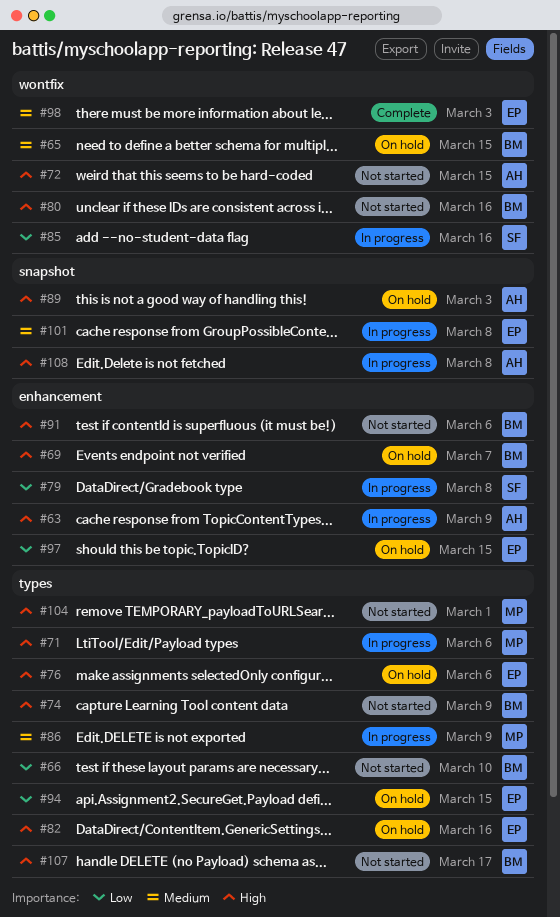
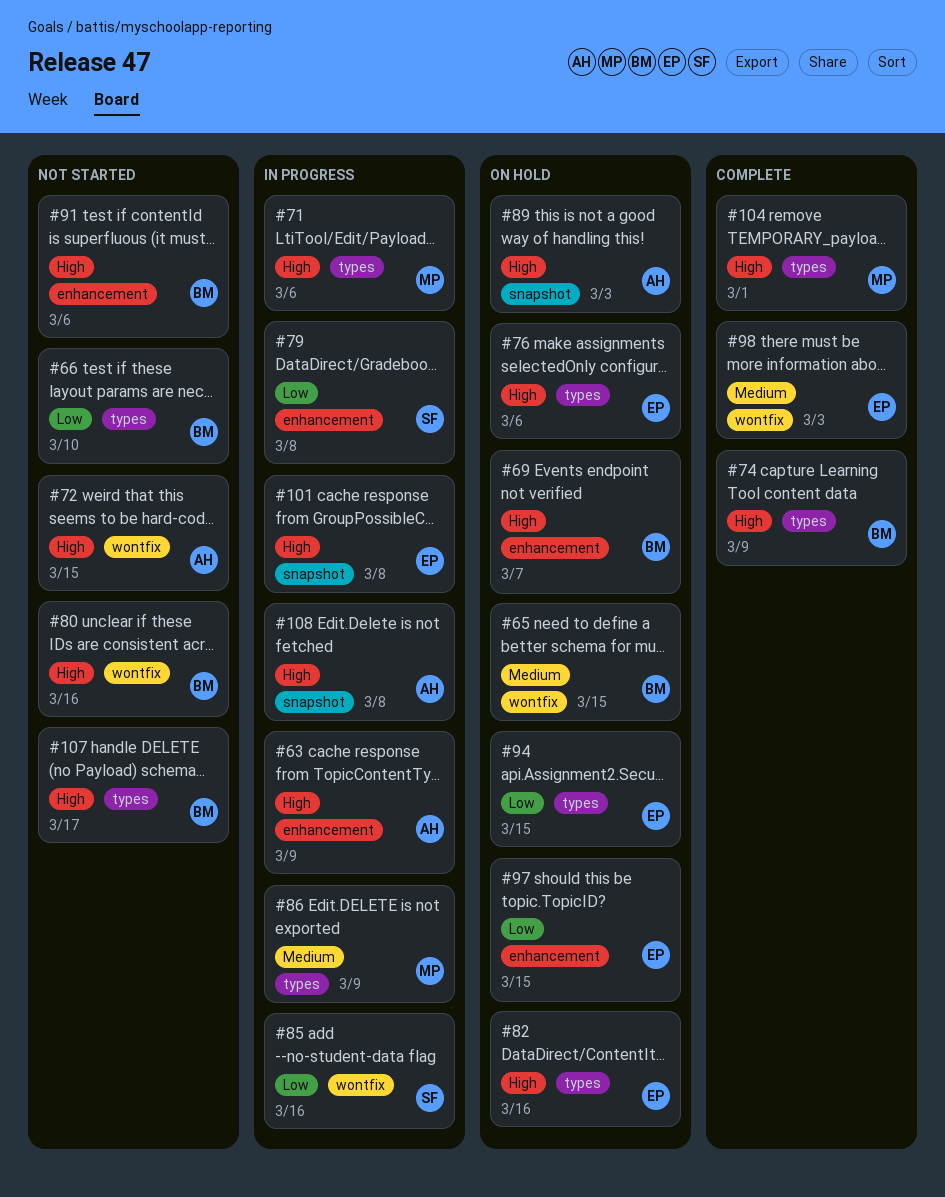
#74, status: Not started -> Complete
#101, priority: Medium -> High
#104, status: Not started -> Complete

